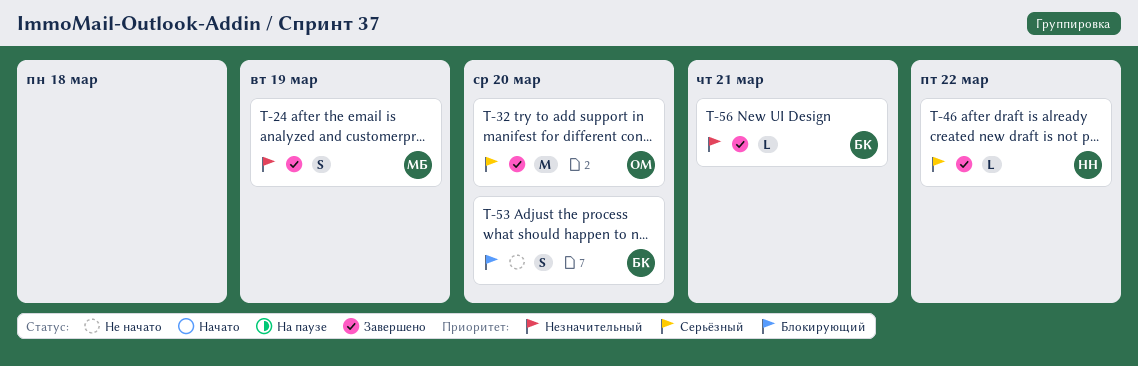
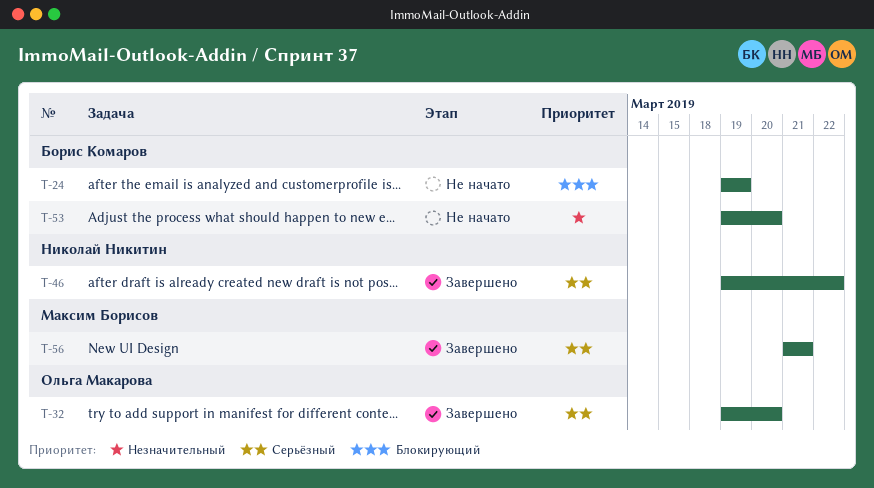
T-24, status: Завершено -> Не начато
T-24, owner: Максим Борисов -> Борис Комаров
T-24, priority: Незначительный -> Блокирующий
T-53, priority: Блокирующий -> Незначительный
T-56, owner: Борис Комаров -> Максим Борисов
T-56, priority: Незначительный -> Серьёзный

